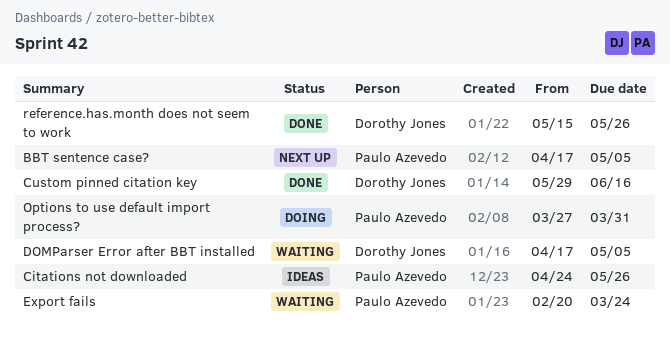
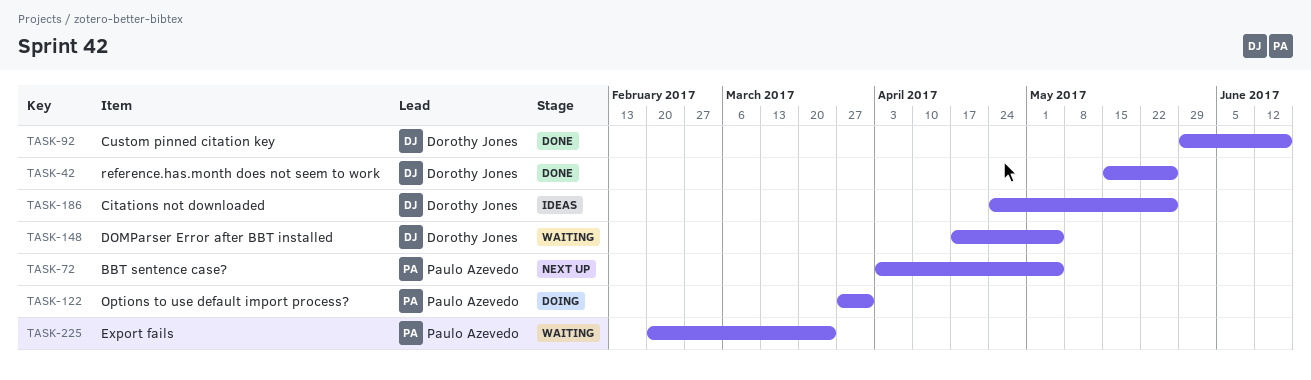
BBT sentence case?, start: Apr 17 -> Apr 3
Citations not downloaded, owner: Paulo Azevedo -> Dorothy Jones

